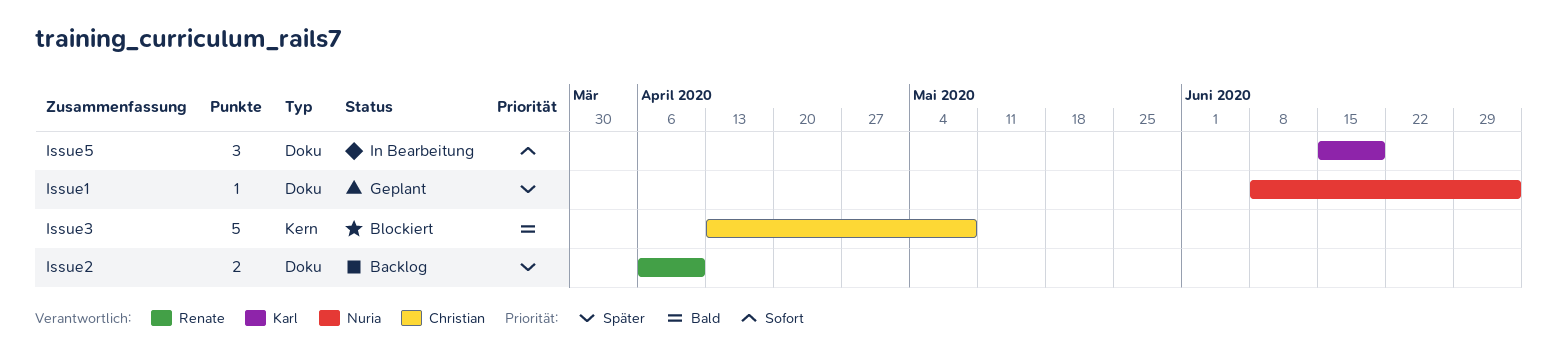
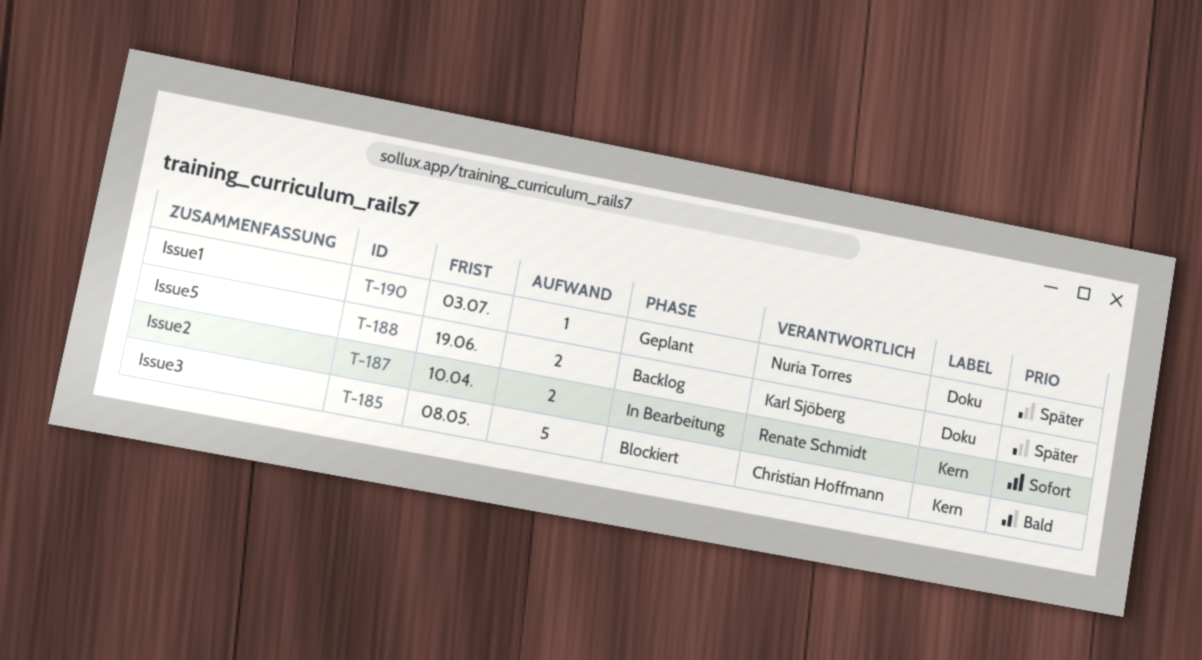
Issue2, status: Backlog -> In Bearbeitung
Issue2, priority: Später -> Sofort
Issue2, label: Doku -> Kern
Issue5, status: In Bearbeitung -> Backlog
Issue5, priority: Sofort -> Später
Issue5, estimate: 3 -> 2

